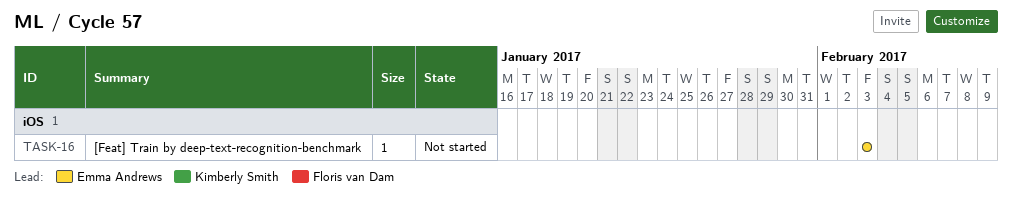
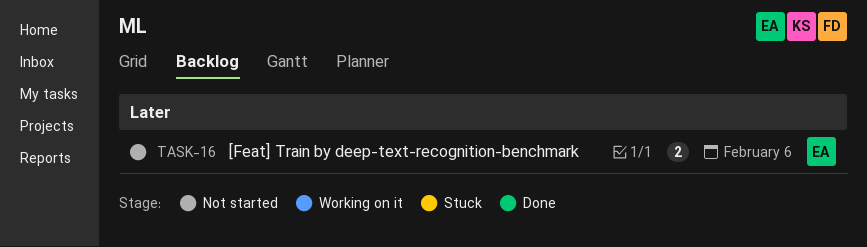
TASK-16, estimate: 1 -> 2
TASK-16, due: Feb 3 -> Feb 6

